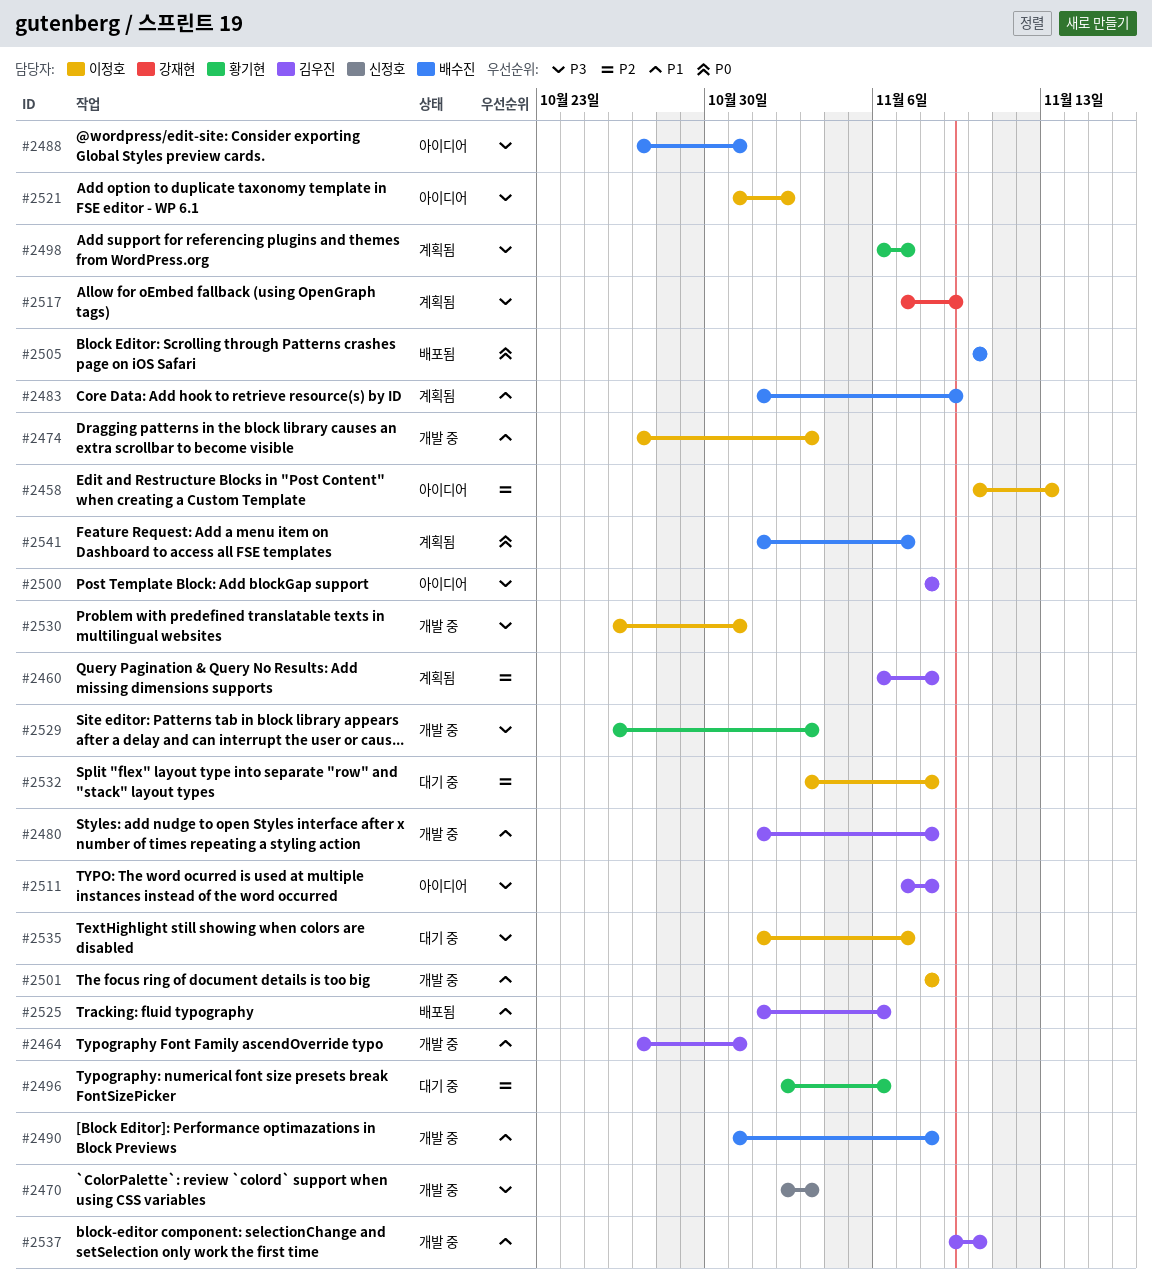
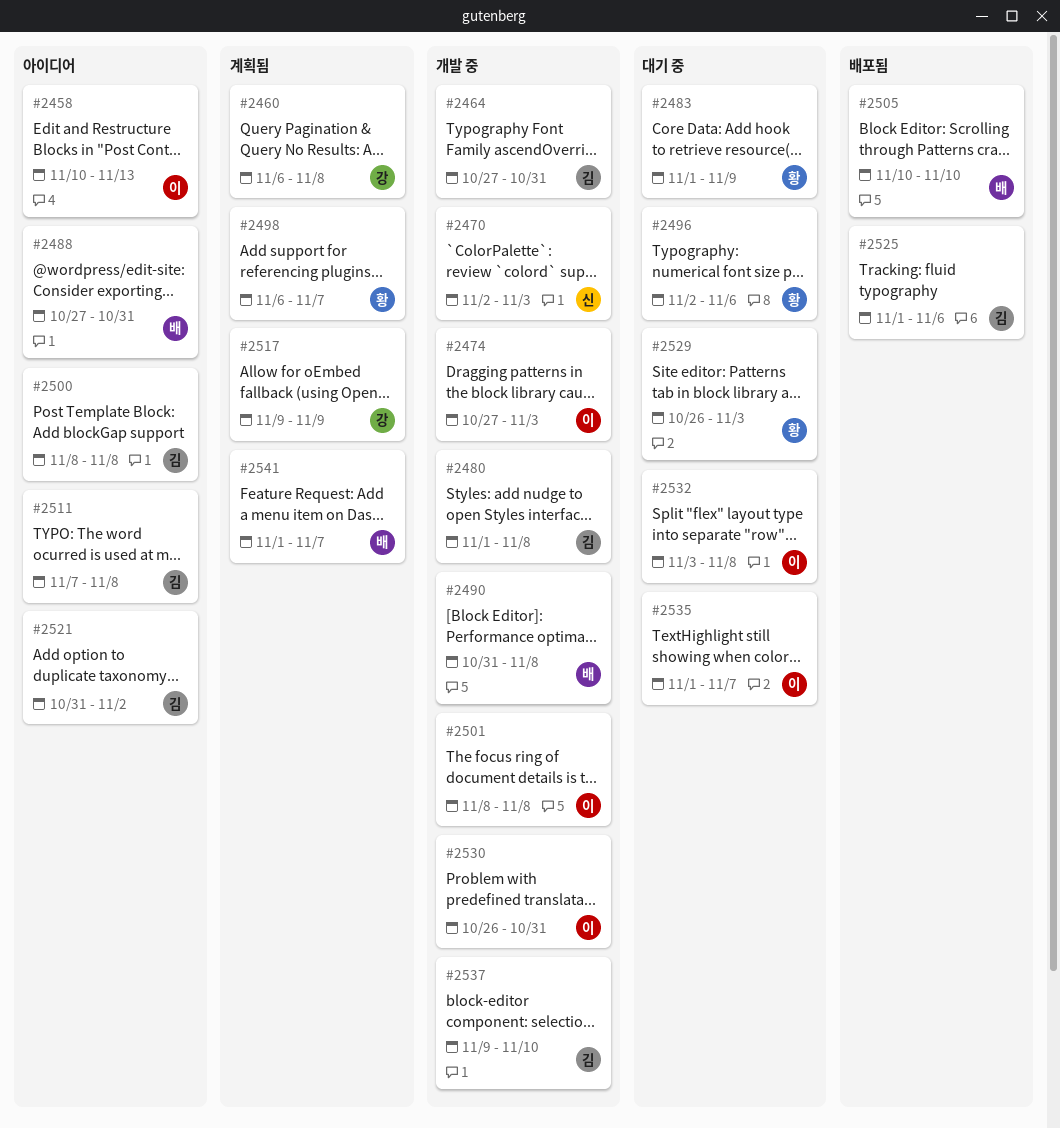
#2460, owner: 김우진 -> 강재현
#2483, status: 계획됨 -> 대기 중
#2483, owner: 배수진 -> 황기현
#2517, start: Nov 7 -> Nov 9
#2521, owner: 이정호 -> 김우진
#2529, status: 개발 중 -> 대기 중

